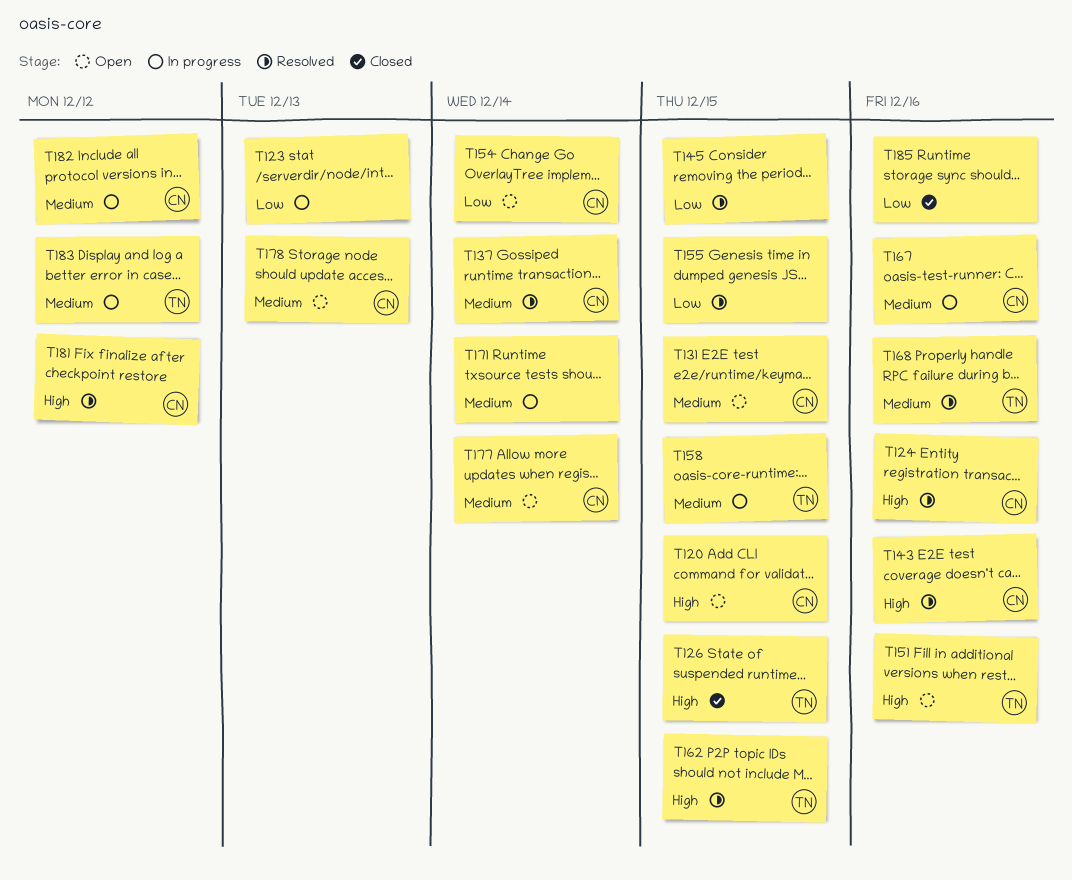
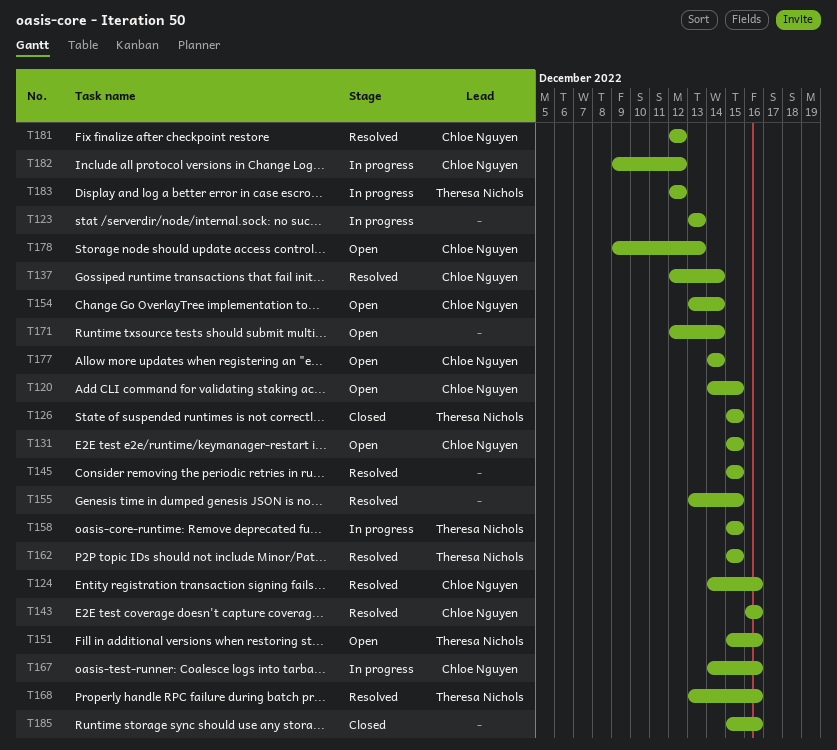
T171, status: In progress -> Open

